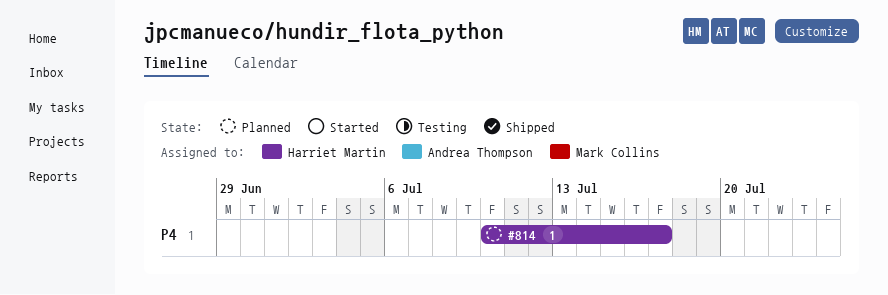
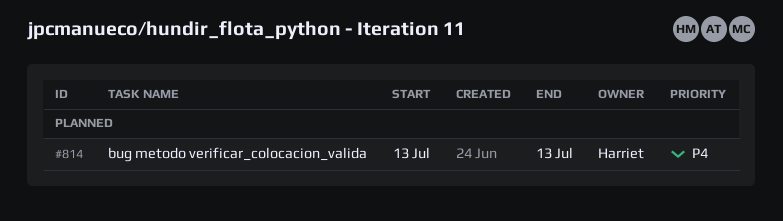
#814, start: Jul 10 -> Jul 13
#814, due: Jul 17 -> Jul 13

